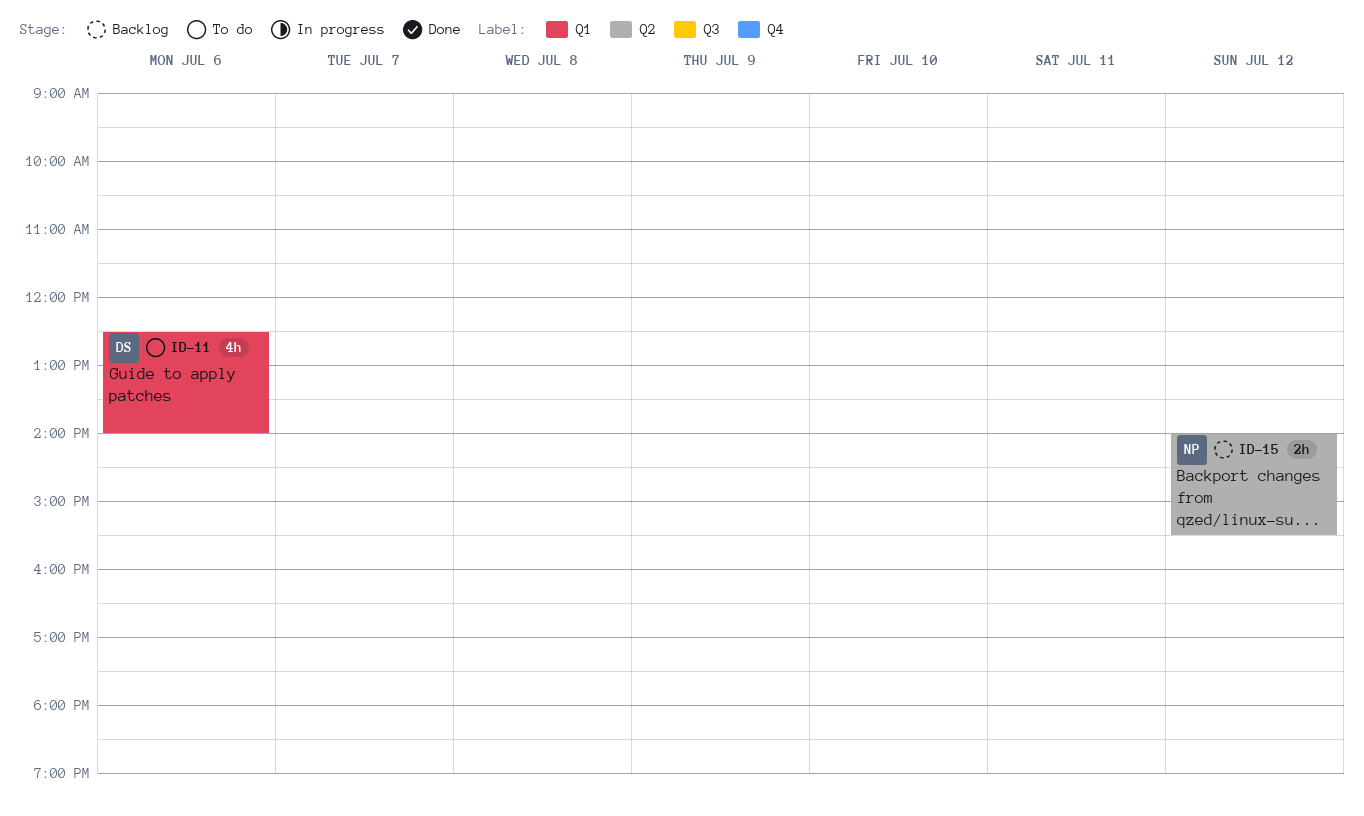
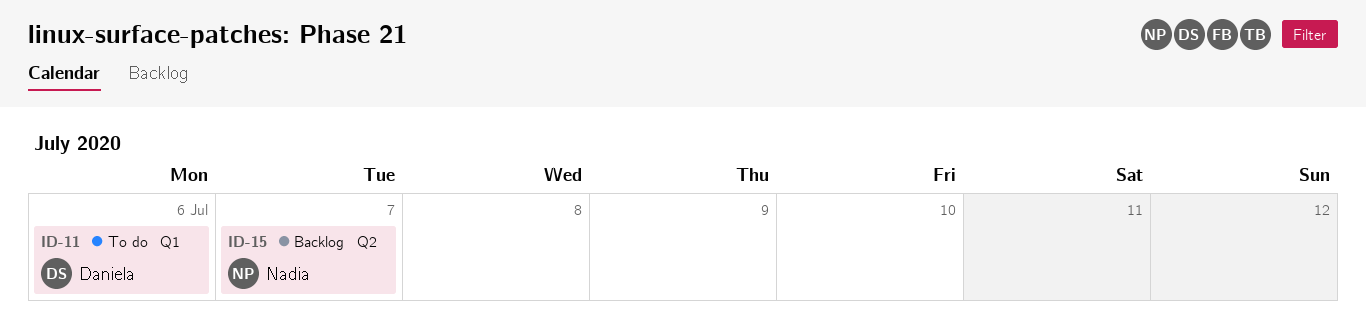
ID-15, day: Jul 12 -> Jul 7

